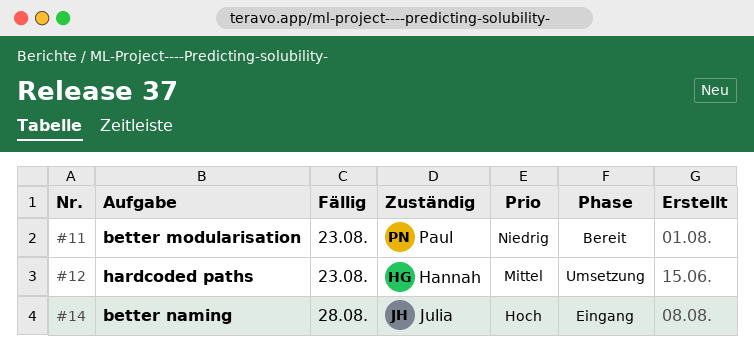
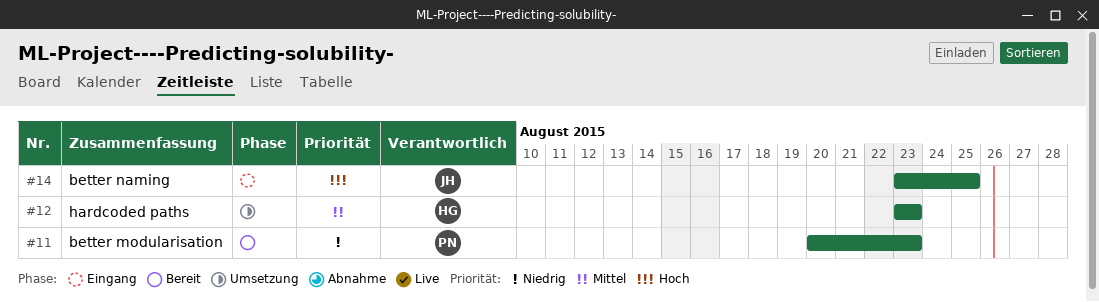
#14, due: Aug 28 -> Aug 25

